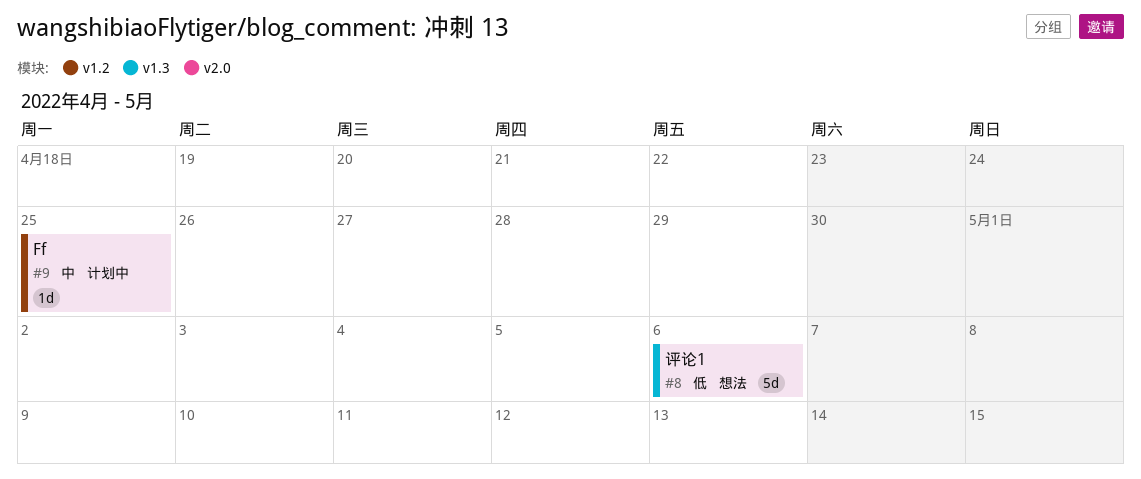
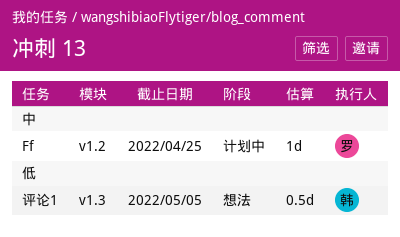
评论1, estimate: 5d -> 0.5d
评论1, due: May 6 -> May 5

